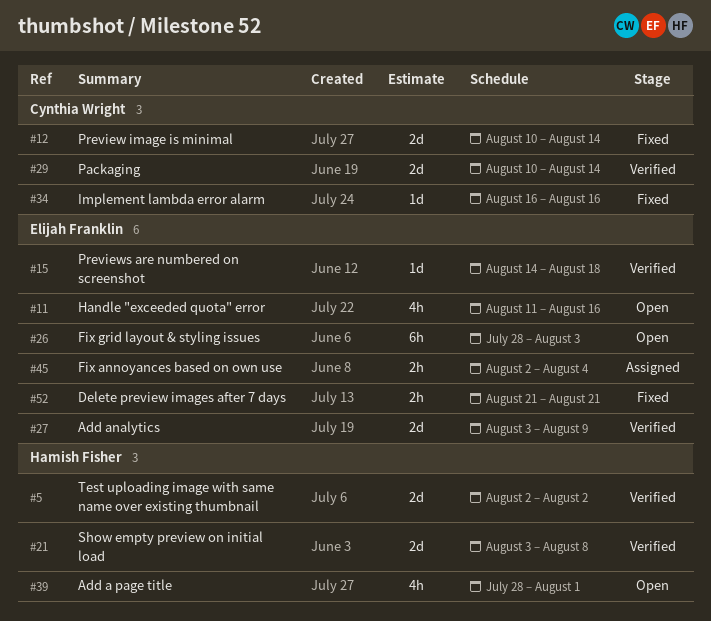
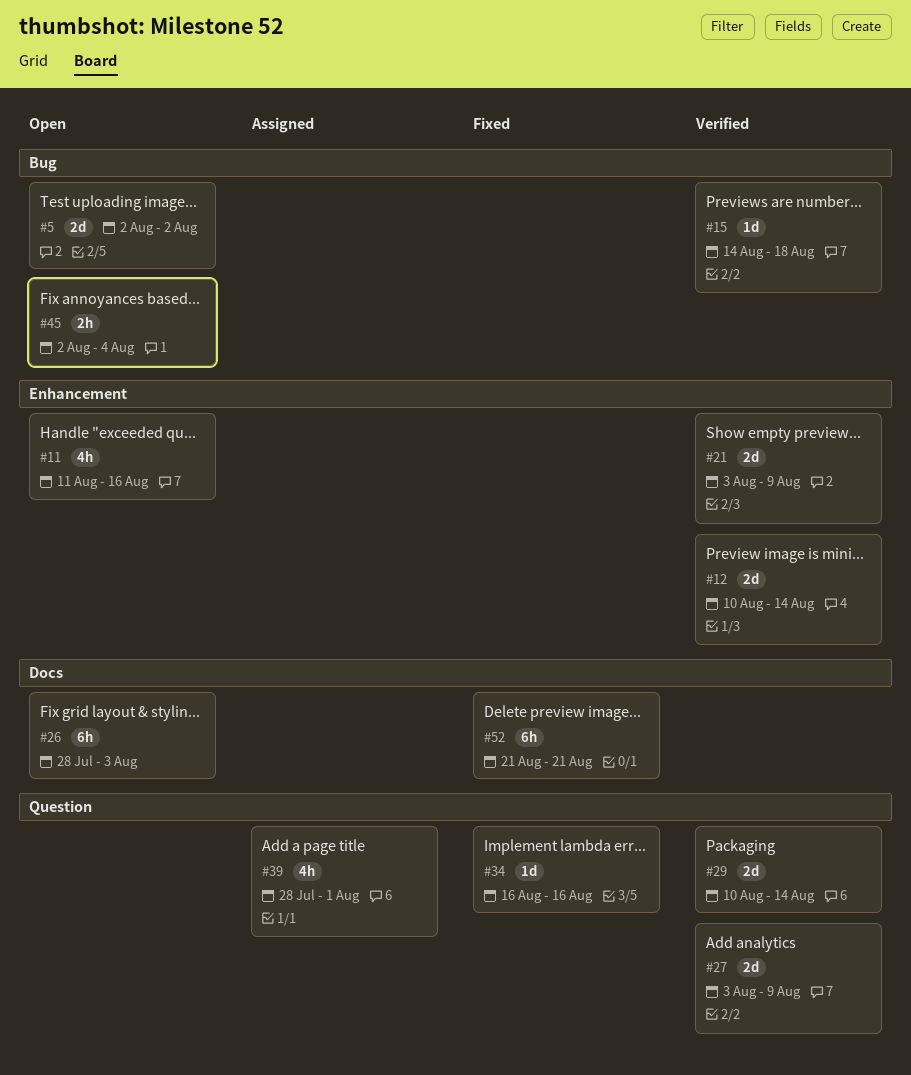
#5, status: Verified -> Open
#12, status: Fixed -> Verified
#21, due: Aug 8 -> Aug 9
#39, status: Open -> Assigned
#45, status: Assigned -> Open
#52, estimate: 2h -> 6h

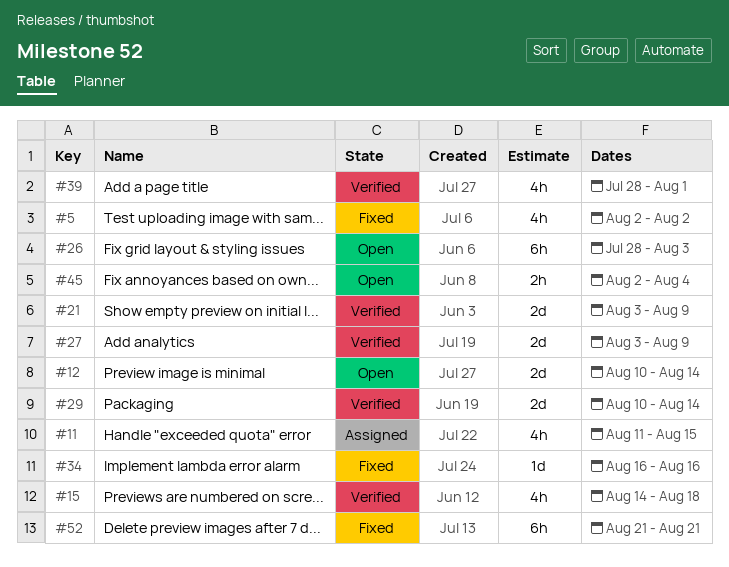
#5, status: Open -> Fixed
#5, estimate: 2d -> 4h
#11, status: Open -> Assigned
#11, due: Aug 16 -> Aug 15
#12, status: Verified -> Open
#15, estimate: 1d -> 4h
#39, status: Assigned -> Verified

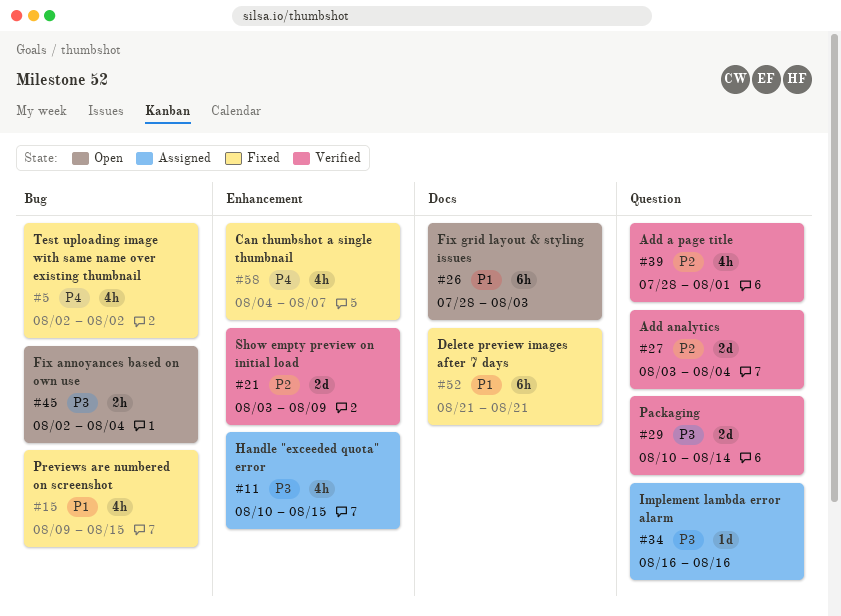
#11, start: Aug 11 -> Aug 10
#12: present -> none
#15, status: Verified -> Fixed
#15, start: Aug 14 -> Aug 9
#15, due: Aug 18 -> Aug 15
#27, due: Aug 9 -> Aug 4
#34, status: Fixed -> Assigned
#58: none -> present

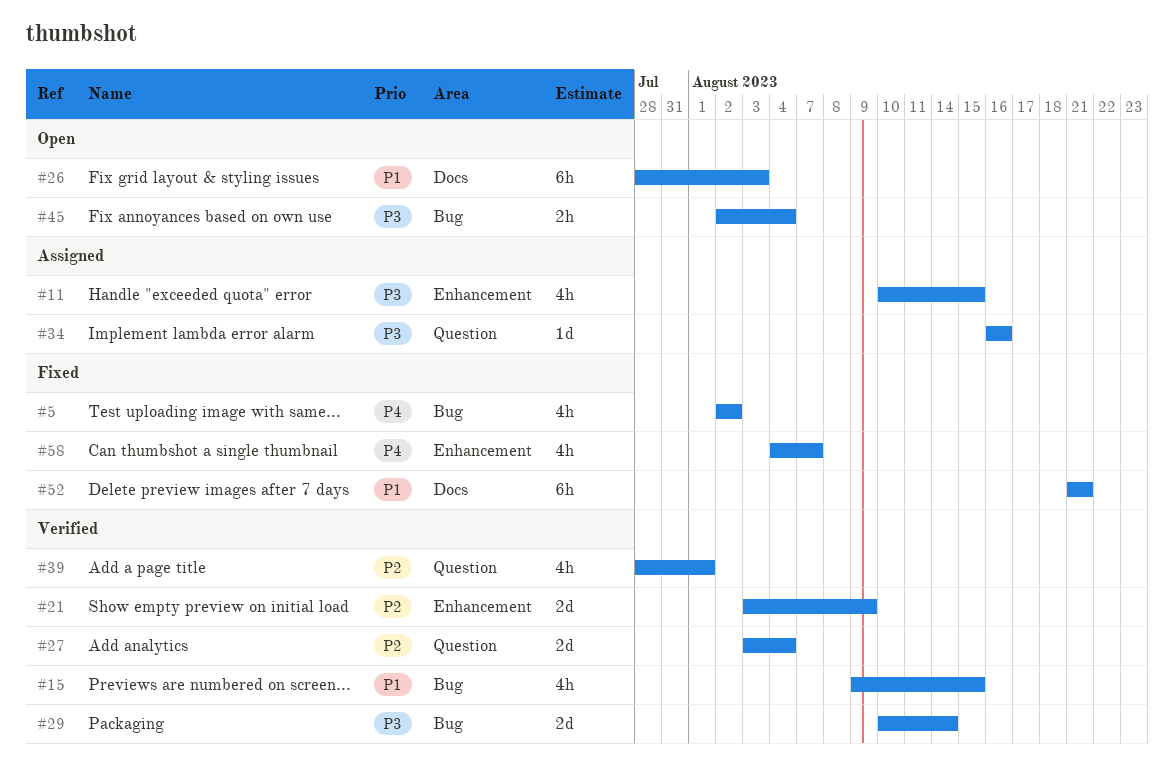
#15, status: Fixed -> Verified
#29, label: Question -> Bug

